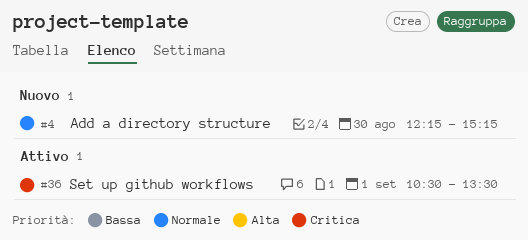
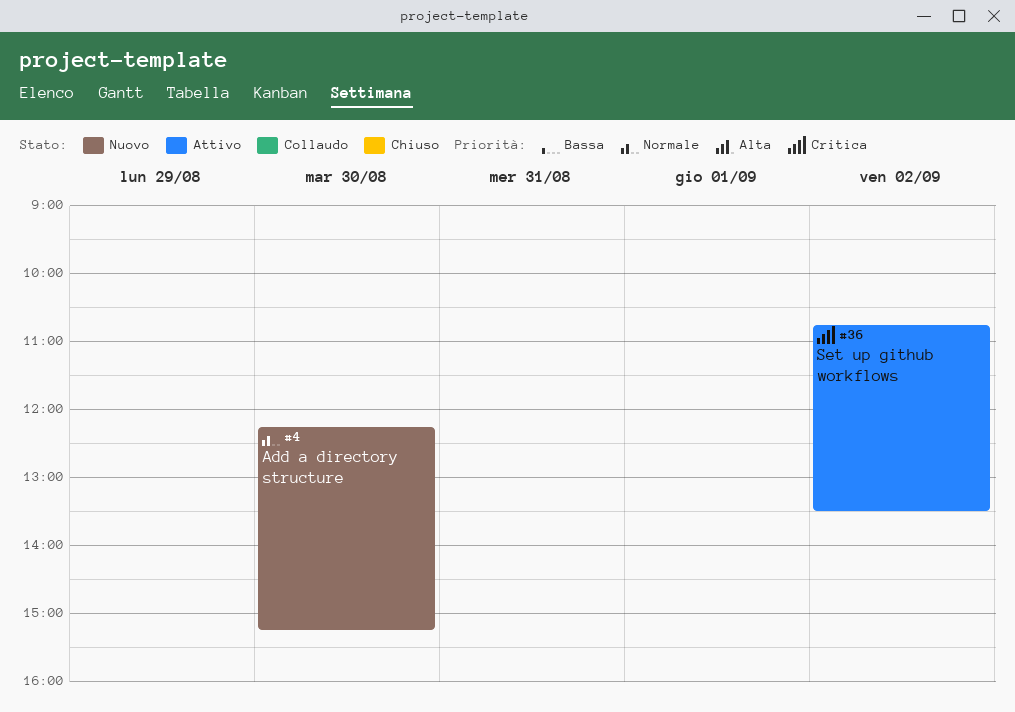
#36, day: Sep 1 -> Sep 2
#36, begins: 10:30 -> 10:45

